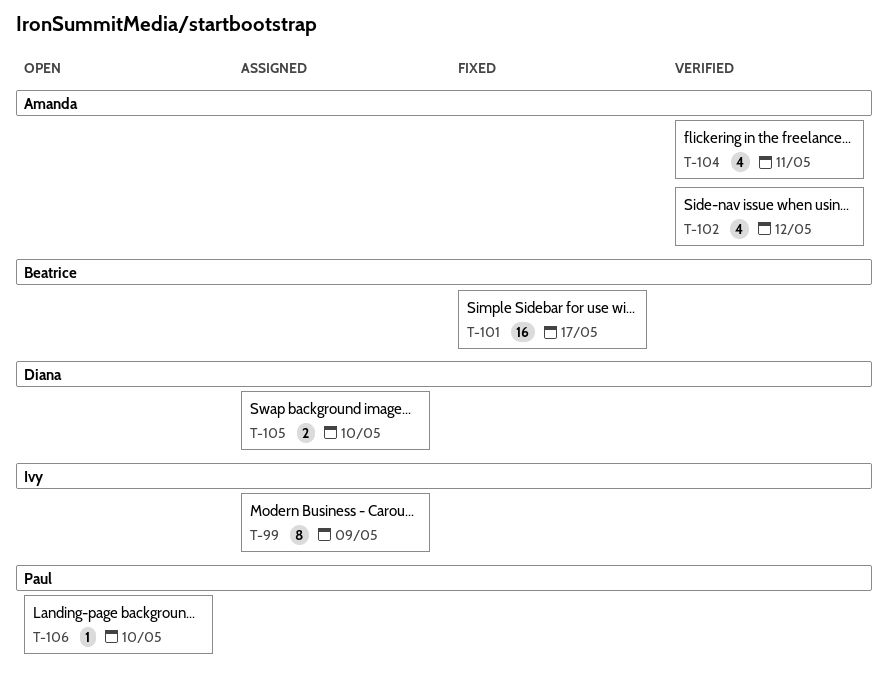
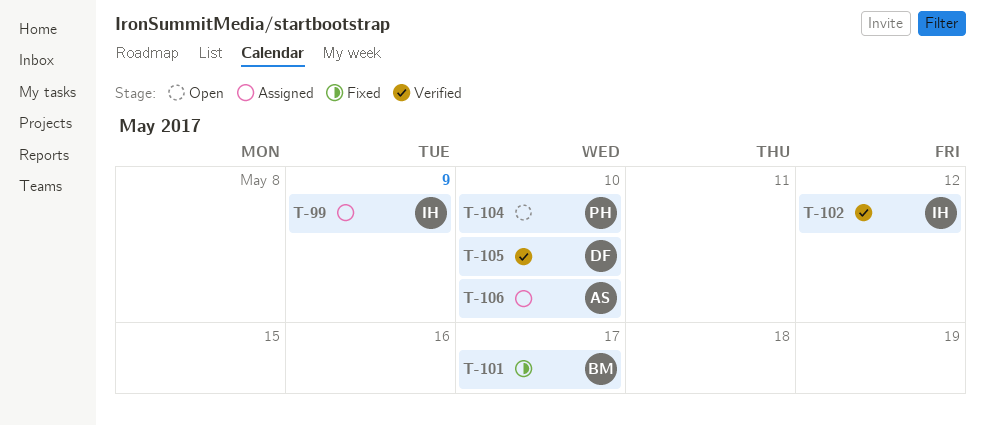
T-102, owner: Amanda -> Ivy
T-104, status: Verified -> Open
T-104, owner: Amanda -> Paul
T-104, due: May 11 -> May 10
T-105, status: Assigned -> Verified
T-106, status: Open -> Assigned
T-106, owner: Paul -> Amanda

